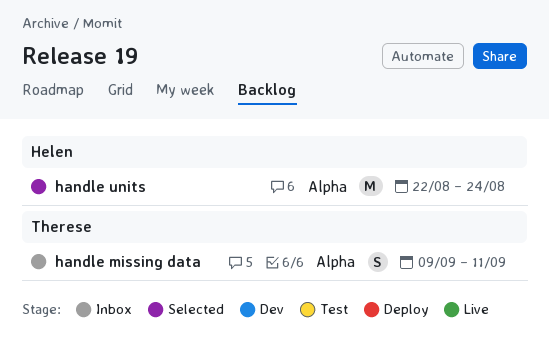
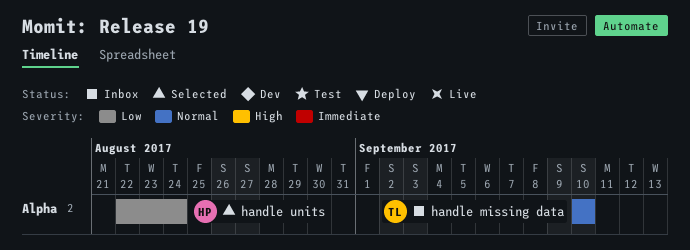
handle missing data, start: Sep 9 -> Sep 10
handle missing data, due: Sep 11 -> Sep 10

